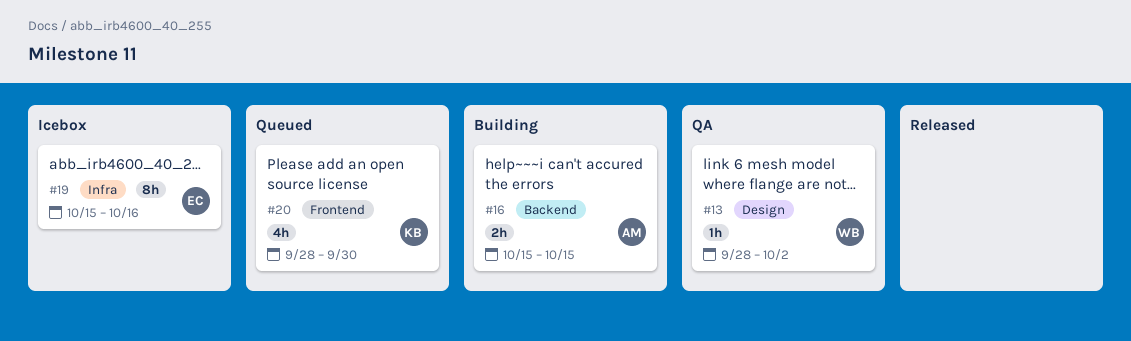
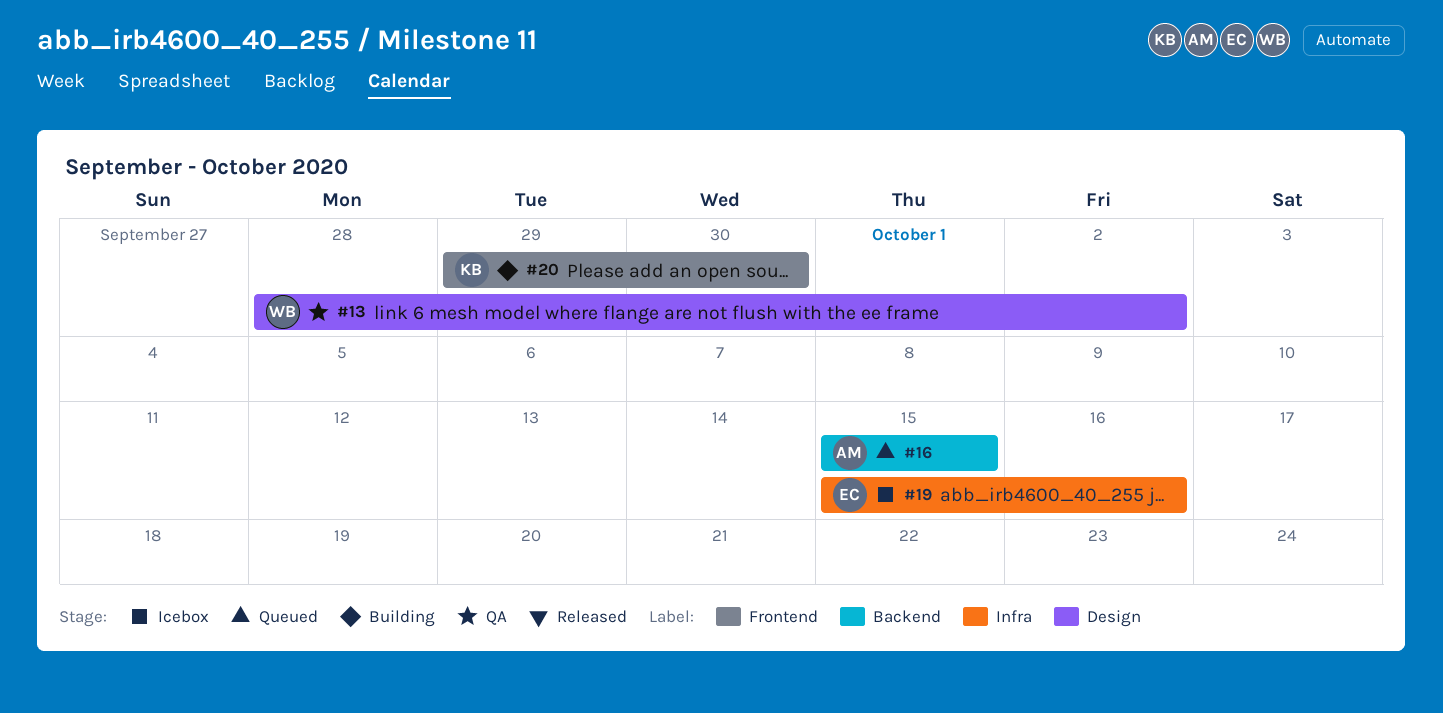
#16, status: Building -> Queued
#20, status: Queued -> Building
#20, start: Sep 28 -> Sep 29

